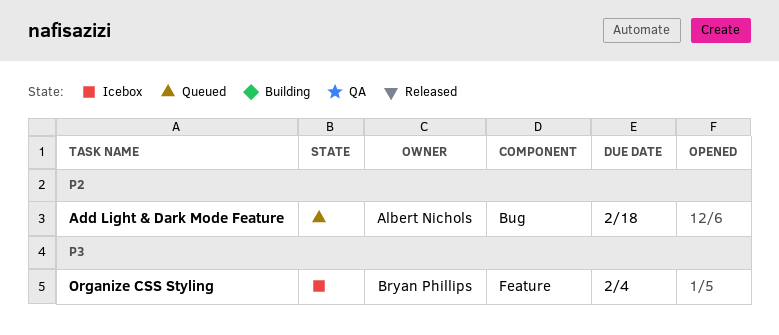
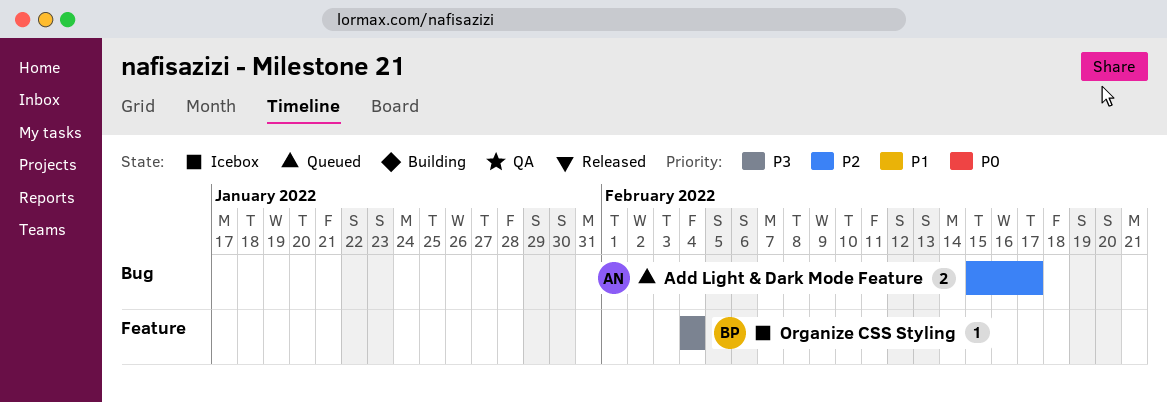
Add Light & Dark Mode Feature, due: Feb 18 -> Feb 17

